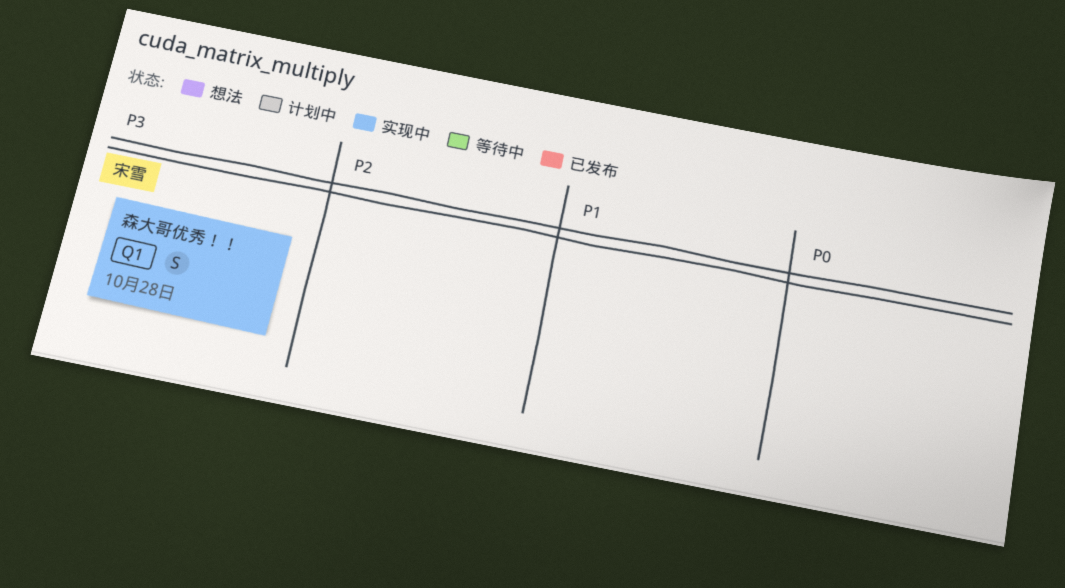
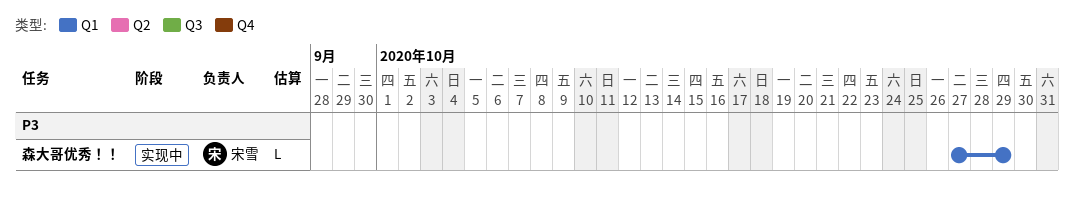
森大哥优秀！！, estimate: S -> L
森大哥优秀！！, due: Oct 28 -> Oct 29

